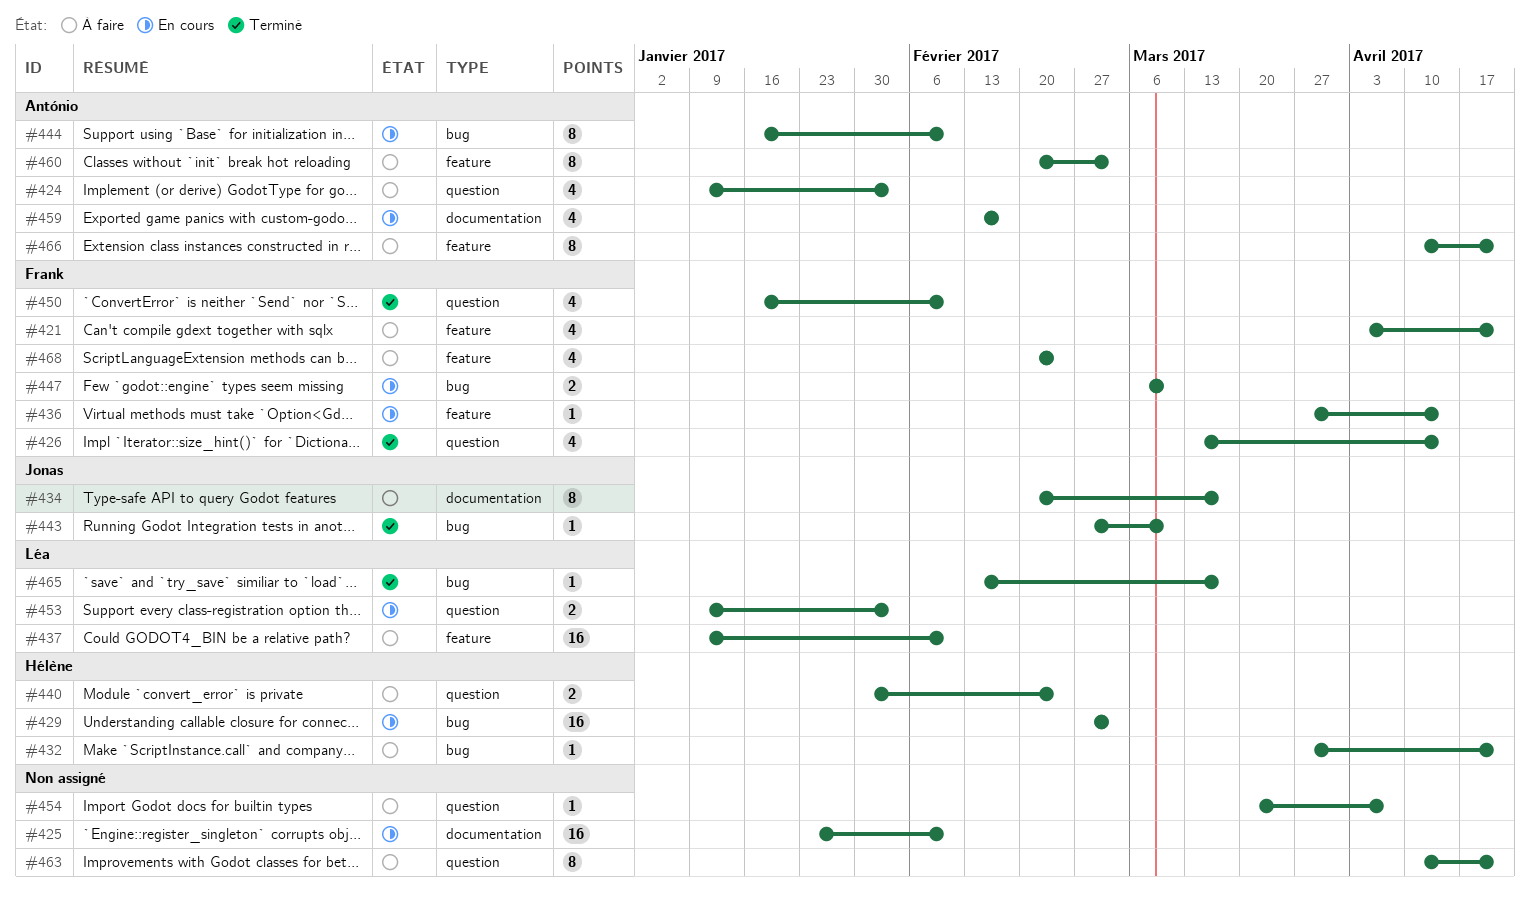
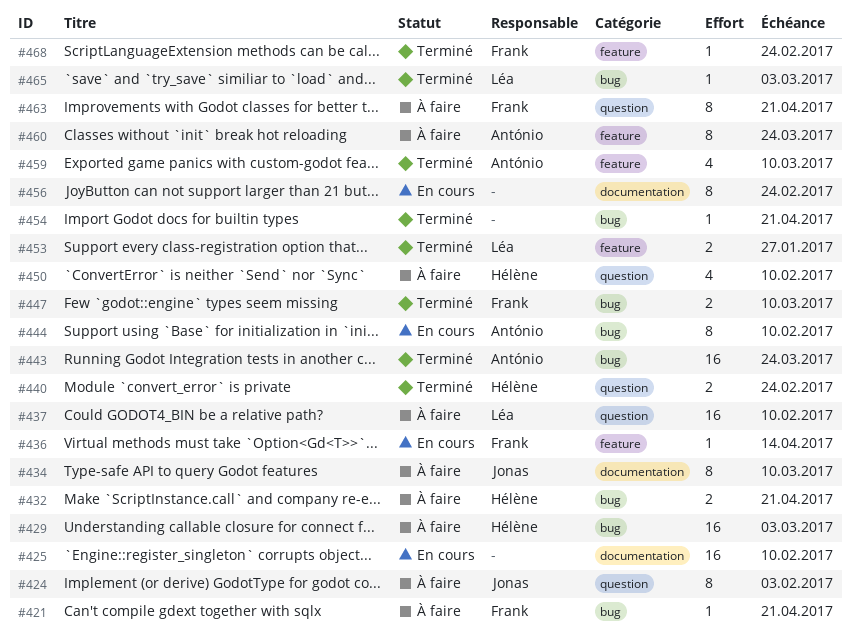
#421, label: feature -> bug
#421, estimate: 4 -> 1
#424, owner: António -> Jonas
#424, estimate: 4 -> 8
#426: present -> none
#429, status: En cours -> À faire
#432, estimate: 1 -> 2
#434, due: Mar 17 -> Mar 10
#437, label: feature -> question
#440, status: À faire -> Terminé
#443, owner: Jonas -> António
#443, estimate: 1 -> 16
#443, due: Mar 10 -> Mar 24
#447, status: En cours -> Terminé
#450, status: Terminé -> À faire
#450, owner: Frank -> Hélène
#453, status: En cours -> Terminé
#453, label: question -> feature
#453, due: Feb 3 -> Jan 27
#454, status: À faire -> Terminé
#454, label: question -> bug
#454, due: Apr 7 -> Apr 21
#456: none -> present
#459, status: En cours -> Terminé
#459, label: documentation -> feature
#459, due: Feb 17 -> Mar 10
#460, due: Mar 3 -> Mar 24
#463, owner: none -> Frank
#465, due: Mar 17 -> Mar 3
#466: present -> none
#468, status: À faire -> Terminé
#468, estimate: 4 -> 1

